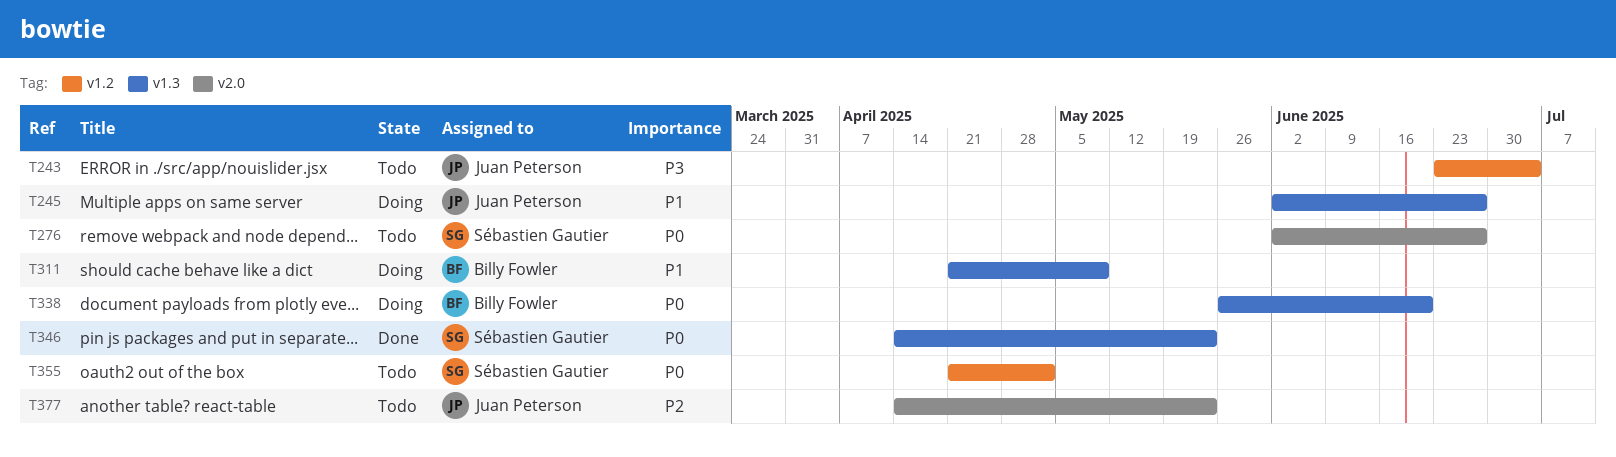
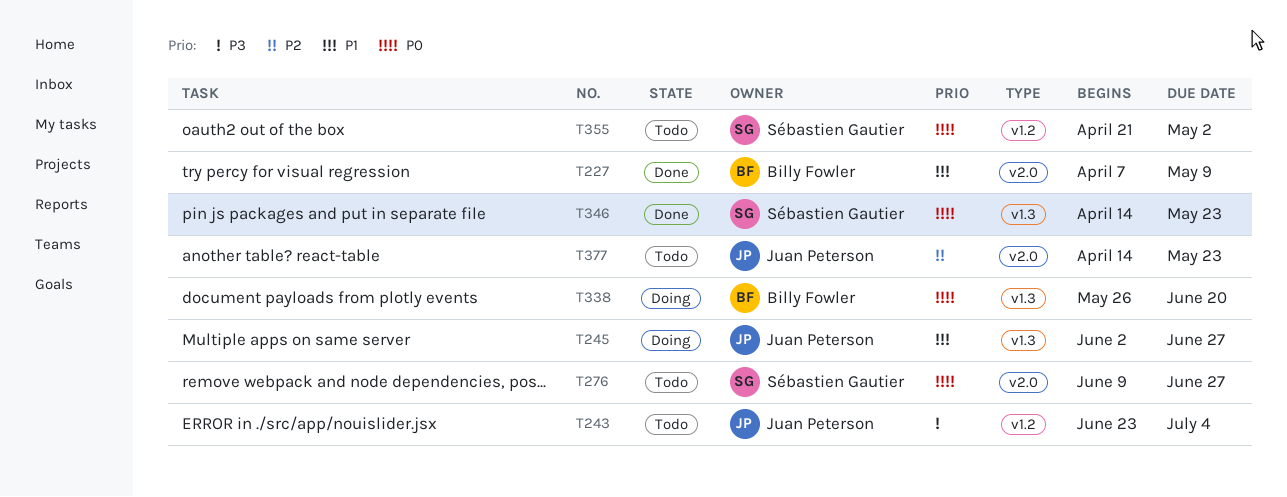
T227: none -> present
T276, start: Jun 2 -> Jun 9
T311: present -> none

